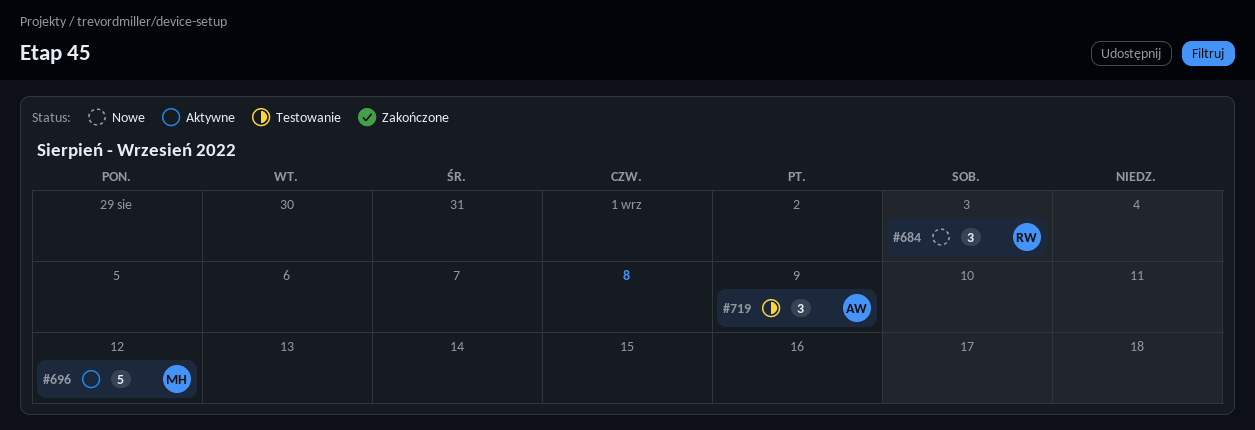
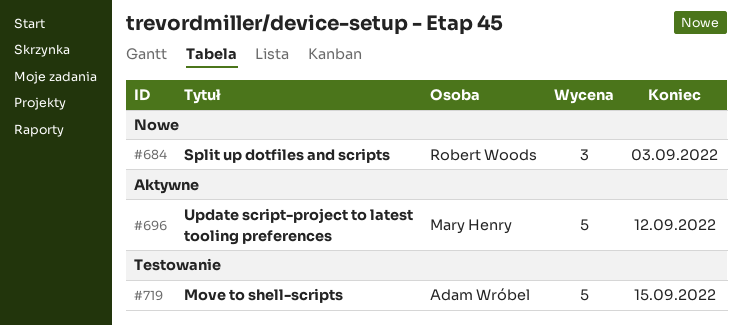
#719, estimate: 3 -> 5
#719, due: Sep 9 -> Sep 15

